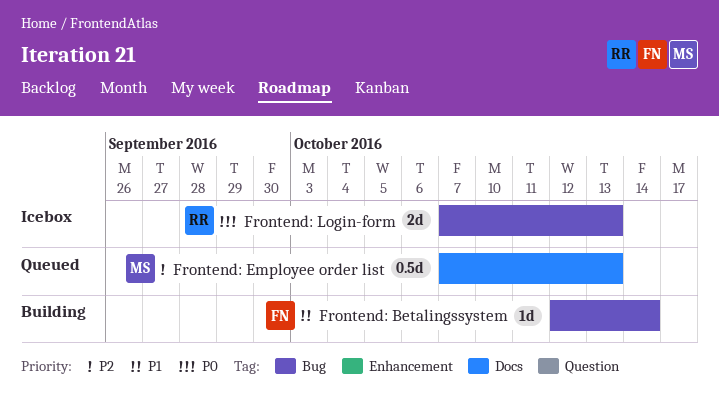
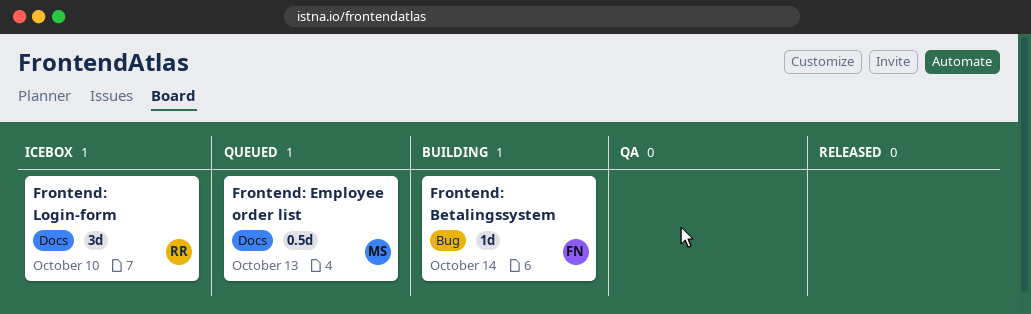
Frontend: Login-form, label: Bug -> Docs
Frontend: Login-form, estimate: 2d -> 3d
Frontend: Login-form, due: Oct 13 -> Oct 10

